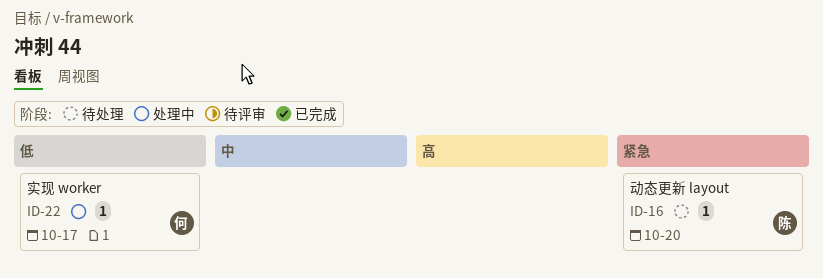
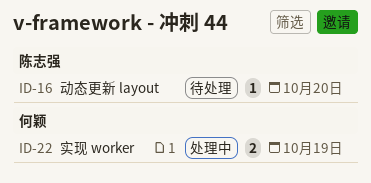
ID-22, estimate: 1 -> 2
ID-22, due: Oct 17 -> Oct 19

